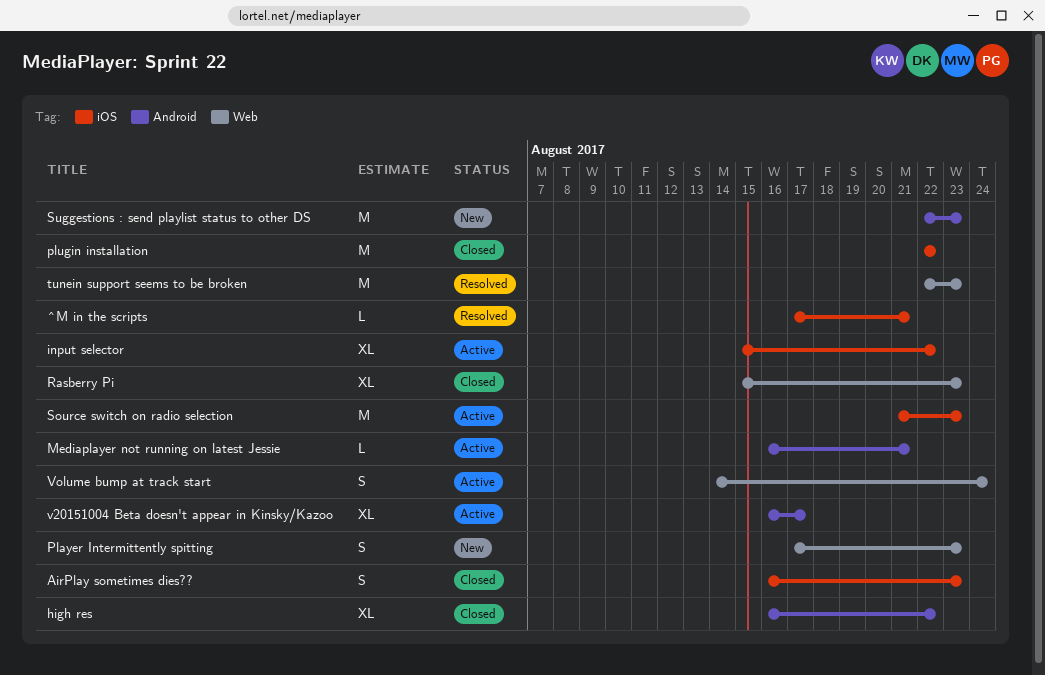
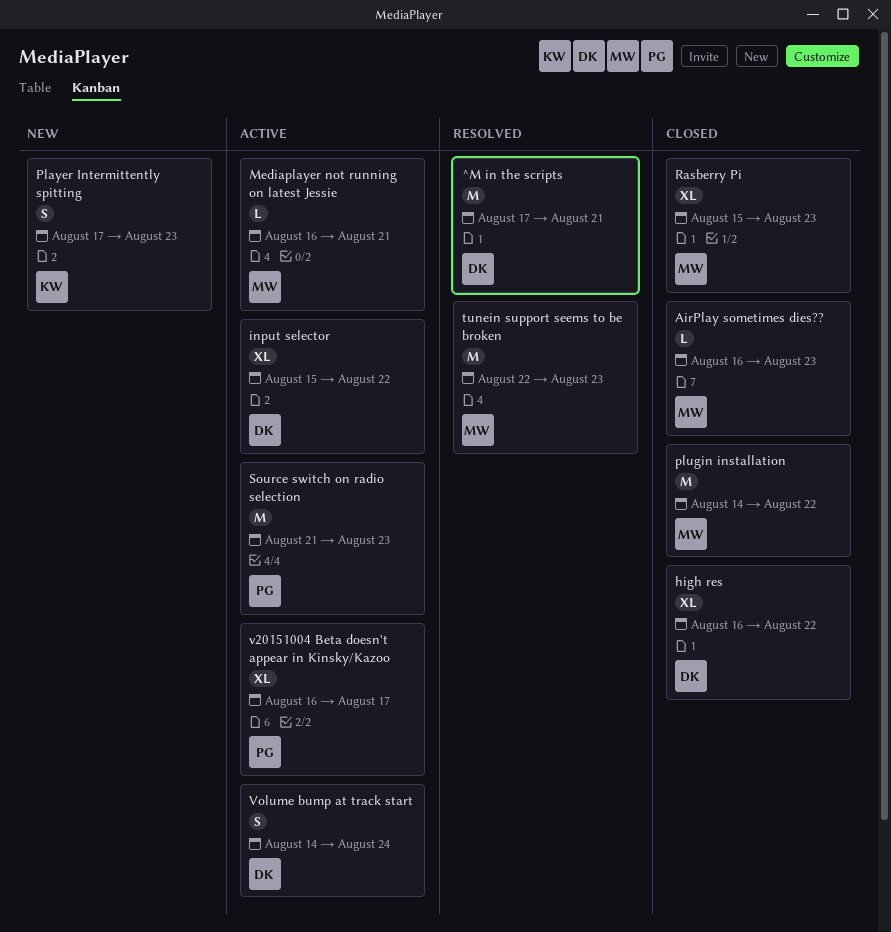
^M in the scripts, estimate: L -> M
AirPlay sometimes dies??, estimate: S -> L
plugin installation, start: Aug 22 -> Aug 14
Suggestions : send playlist status to other DS: present -> none

